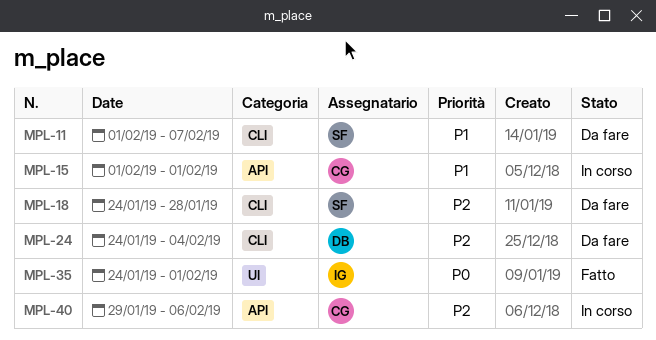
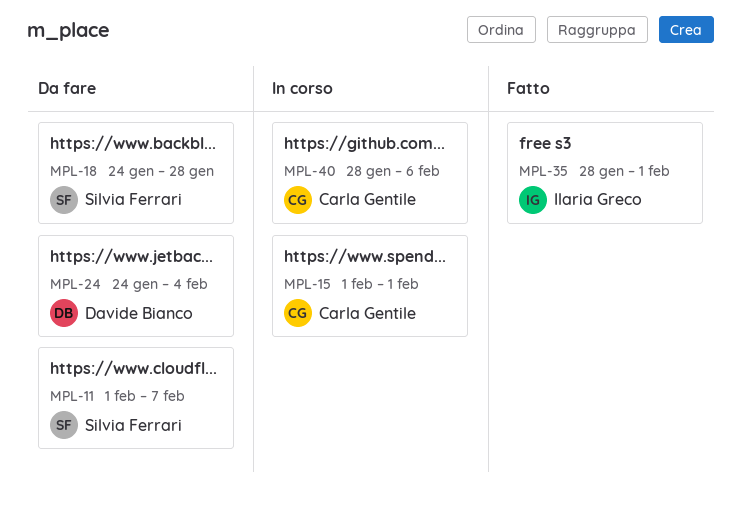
MPL-35, start: Jan 24 -> Jan 28
MPL-40, start: Jan 29 -> Jan 28

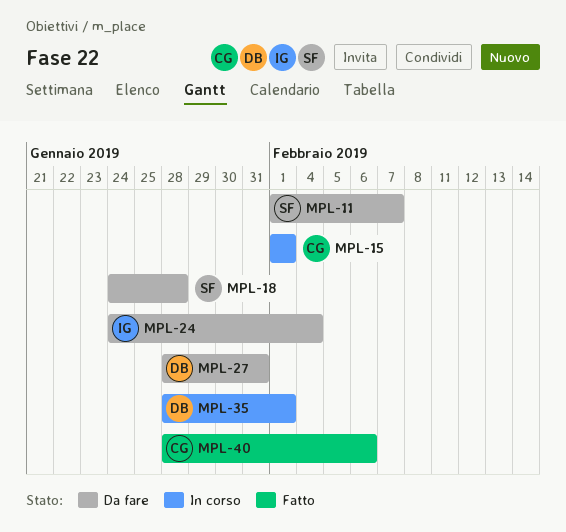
MPL-24, owner: Davide Bianco -> Ilaria Greco
MPL-27: none -> present
MPL-35, status: Fatto -> In corso
MPL-35, owner: Ilaria Greco -> Davide Bianco
MPL-40, status: In corso -> Fatto

